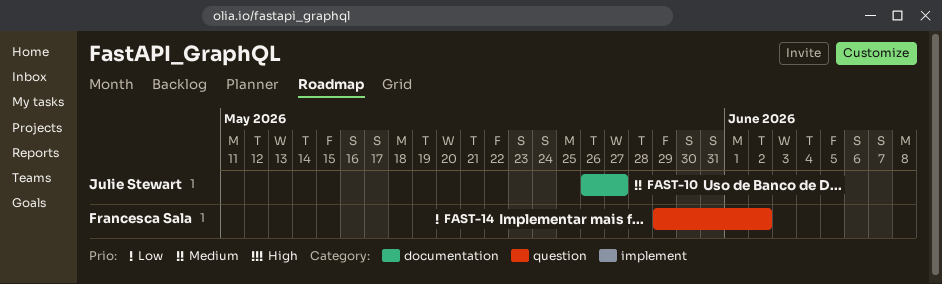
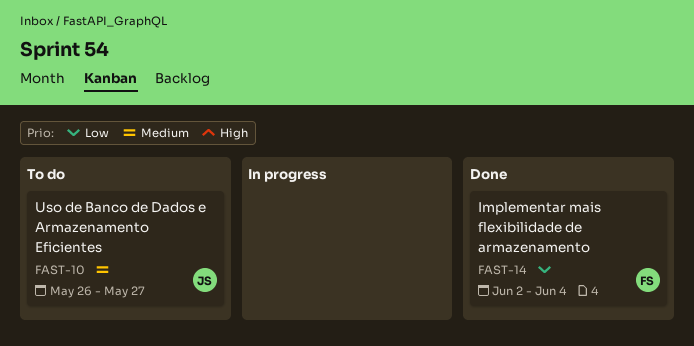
FAST-14, start: May 29 -> Jun 2
FAST-14, due: Jun 2 -> Jun 4

